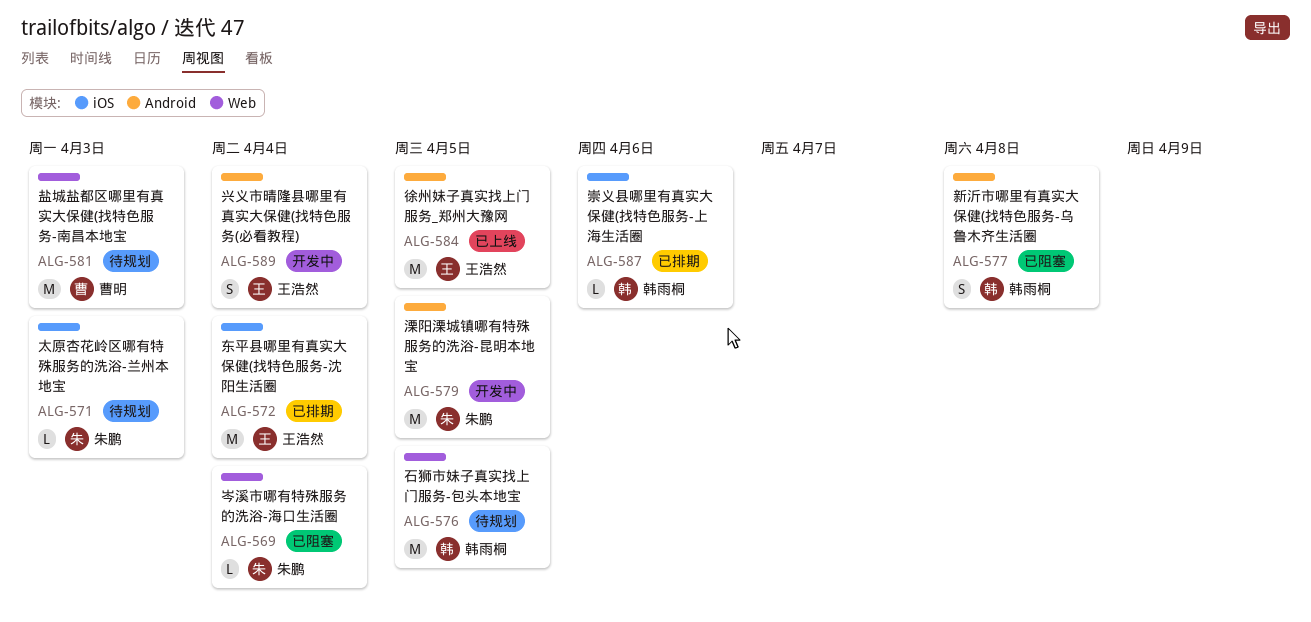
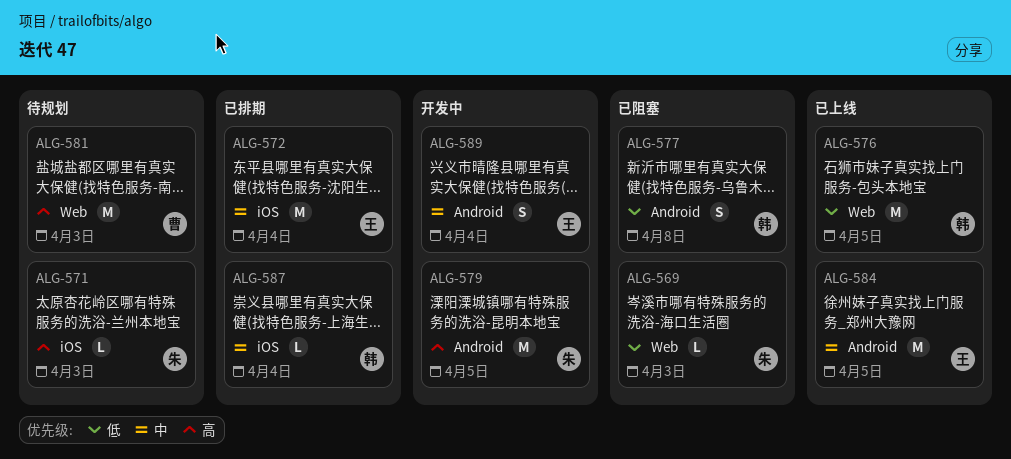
ALG-569, due: Apr 4 -> Apr 3
ALG-576, status: 待规划 -> 已上线
ALG-587, due: Apr 6 -> Apr 4

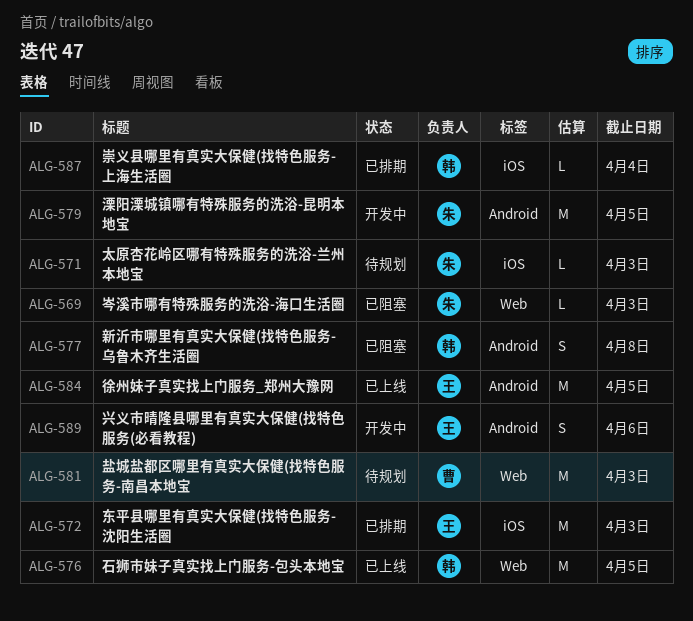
ALG-572, due: Apr 4 -> Apr 3
ALG-589, due: Apr 4 -> Apr 6

